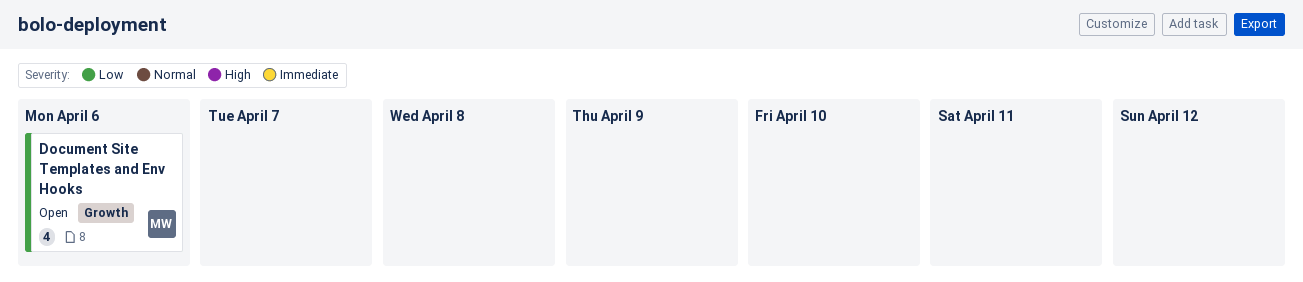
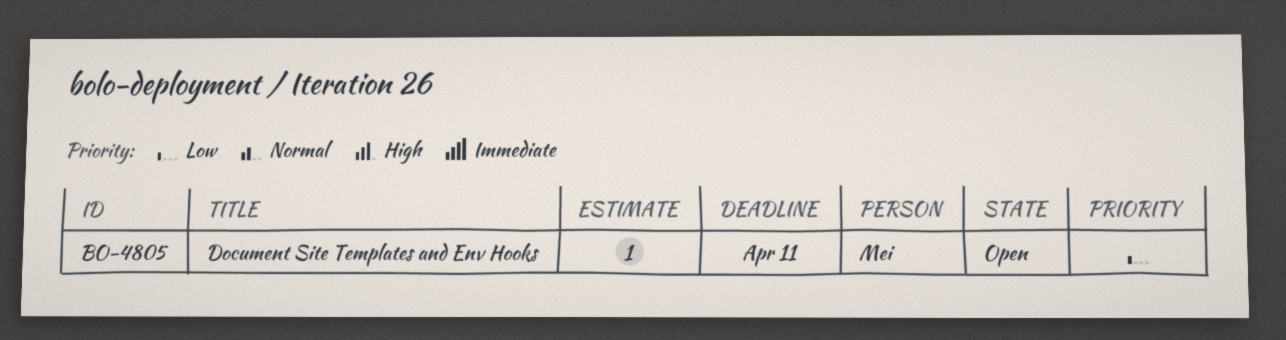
Document Site Templates and Env Hooks, estimate: 4 -> 1
Document Site Templates and Env Hooks, due: Apr 6 -> Apr 11

